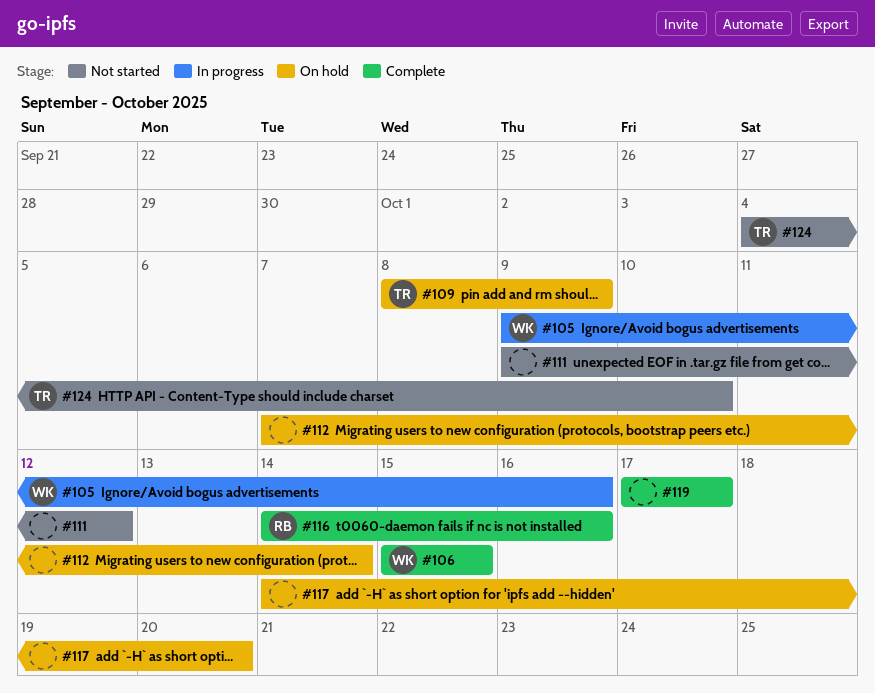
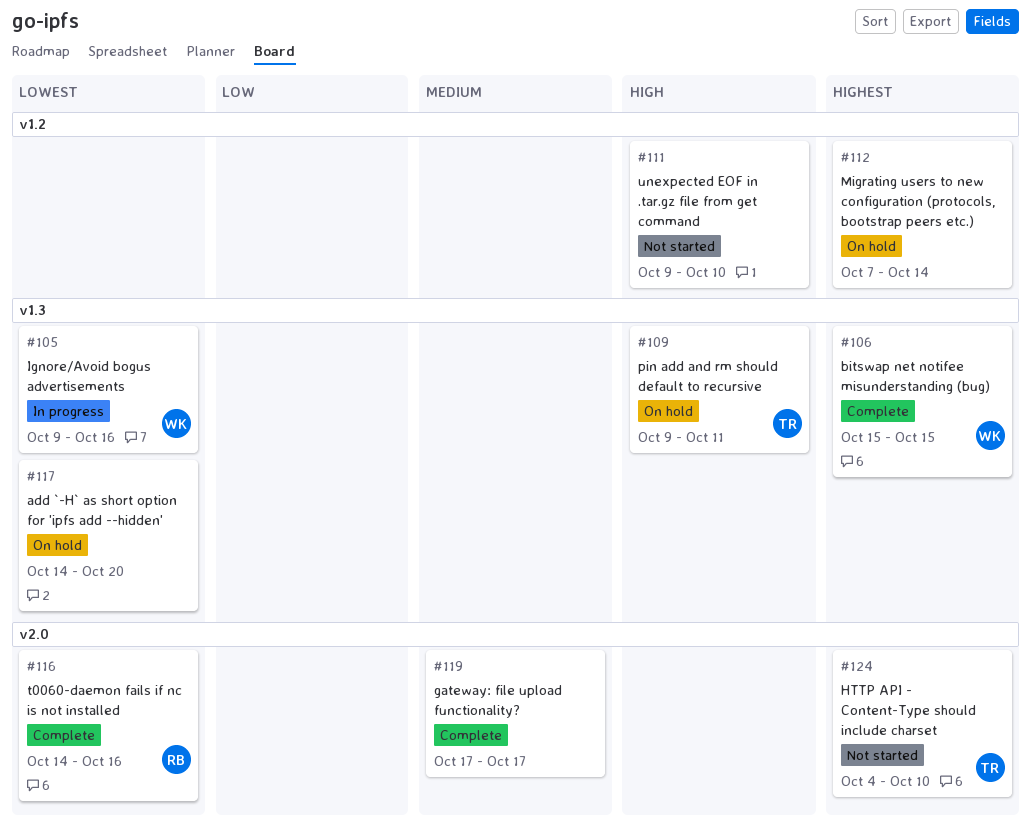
#109, start: Oct 8 -> Oct 9
#109, due: Oct 9 -> Oct 11
#111, due: Oct 12 -> Oct 10

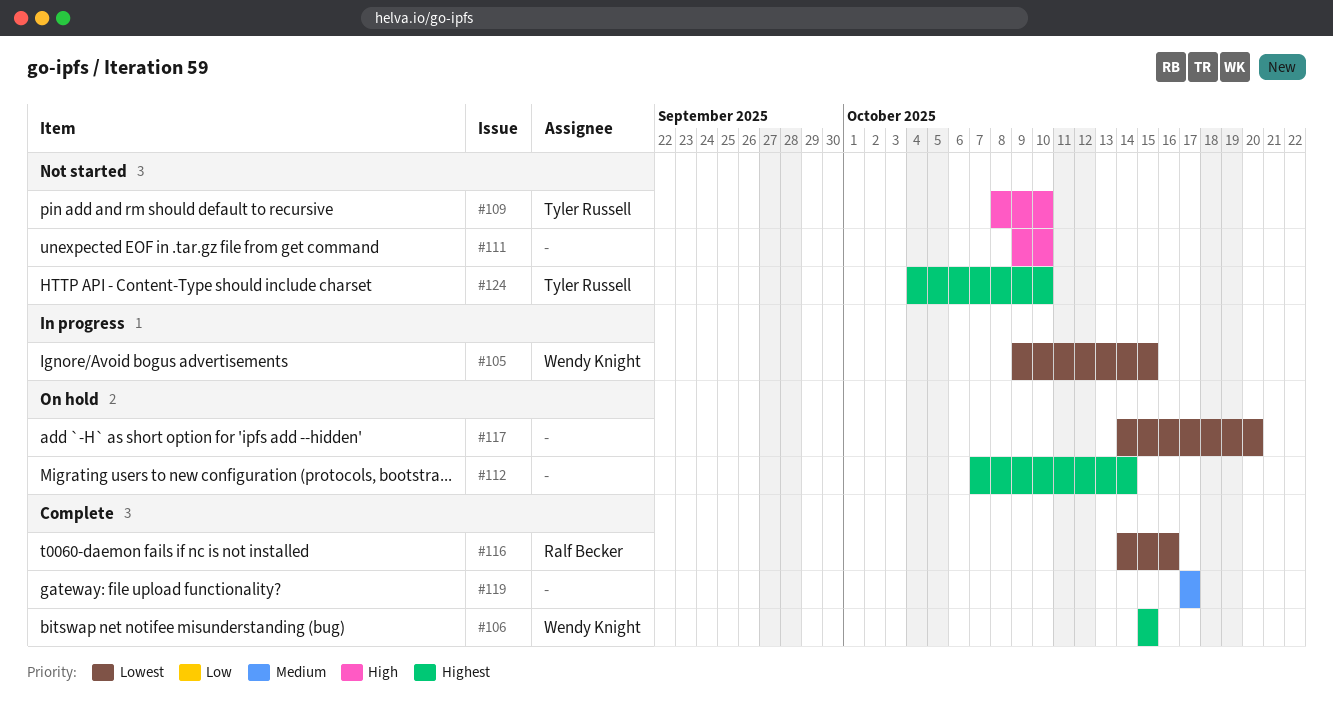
#105, due: Oct 16 -> Oct 15
#109, status: On hold -> Not started
#109, start: Oct 9 -> Oct 8
#109, due: Oct 11 -> Oct 10

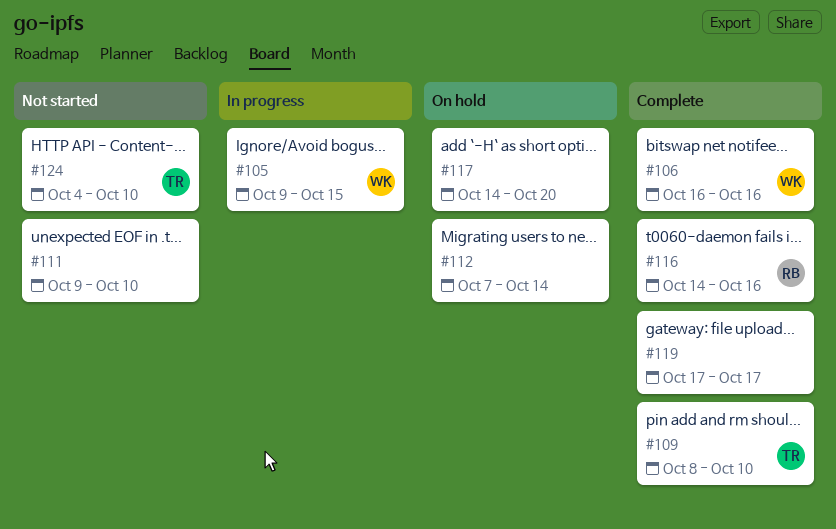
#106, start: Oct 15 -> Oct 16
#106, due: Oct 15 -> Oct 16
#109, status: Not started -> Complete

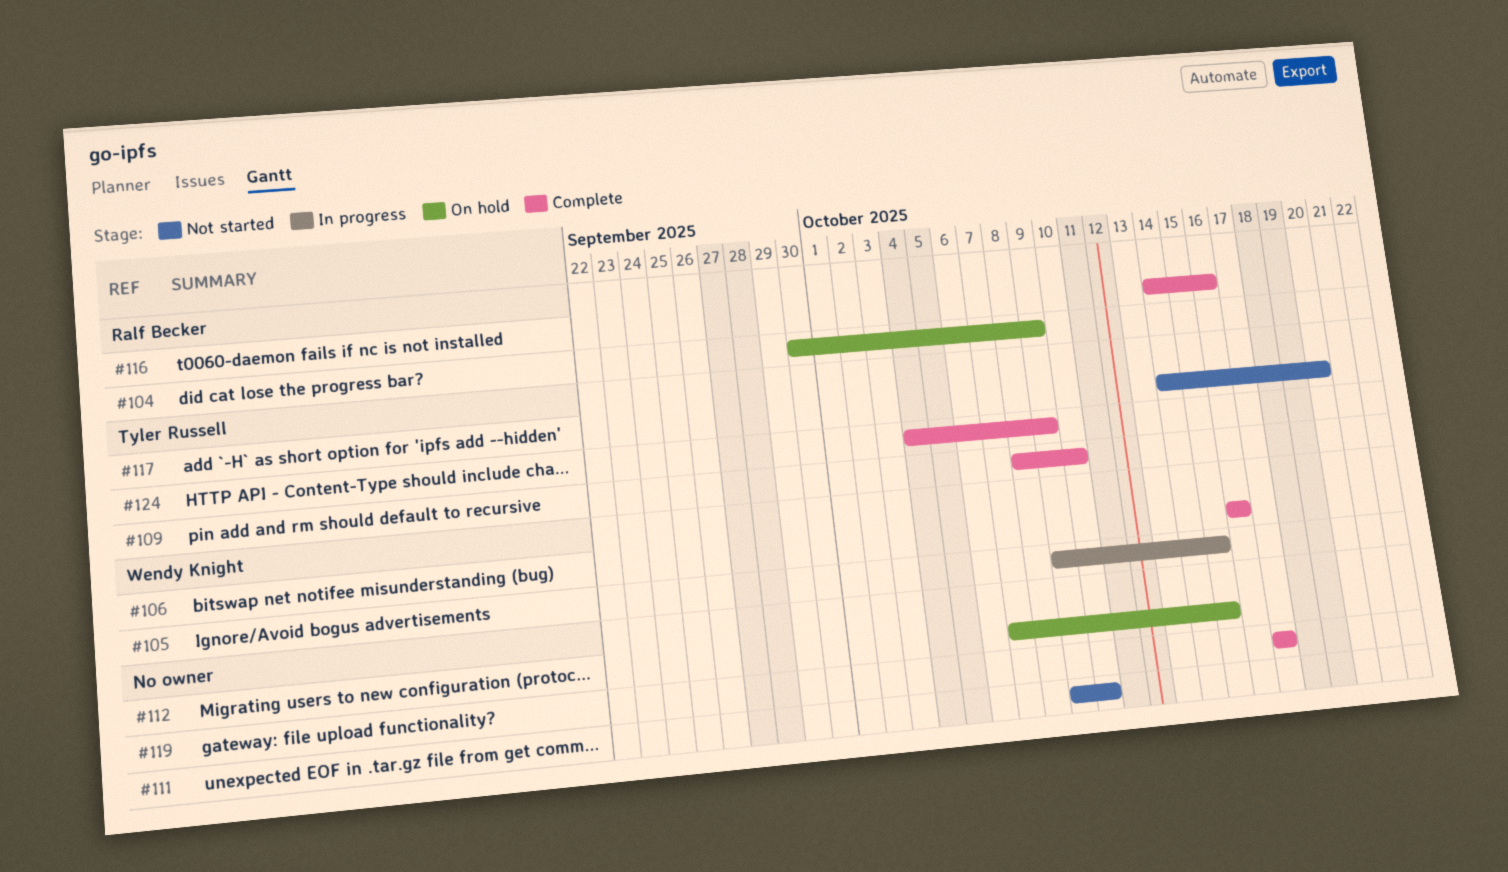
#104: none -> present
#112, due: Oct 14 -> Oct 15
#117, status: On hold -> Not started
#117, owner: none -> Tyler Russell
#124, status: Not started -> Complete
#124, due: Oct 10 -> Oct 9

